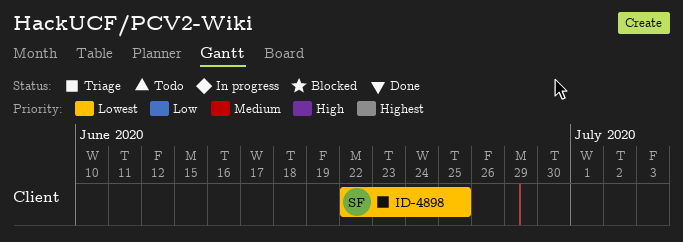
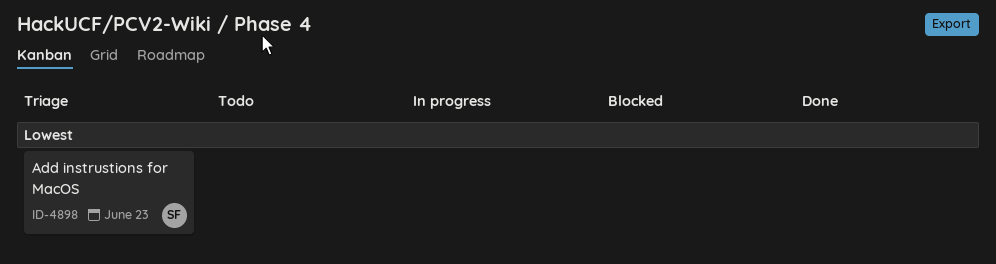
ID-4898, due: Jun 25 -> Jun 23

